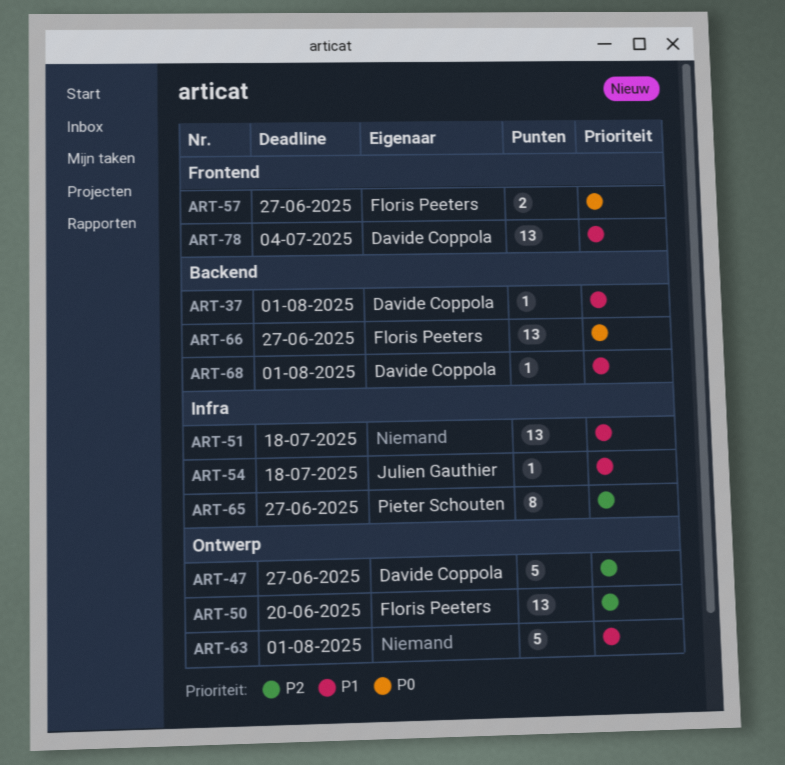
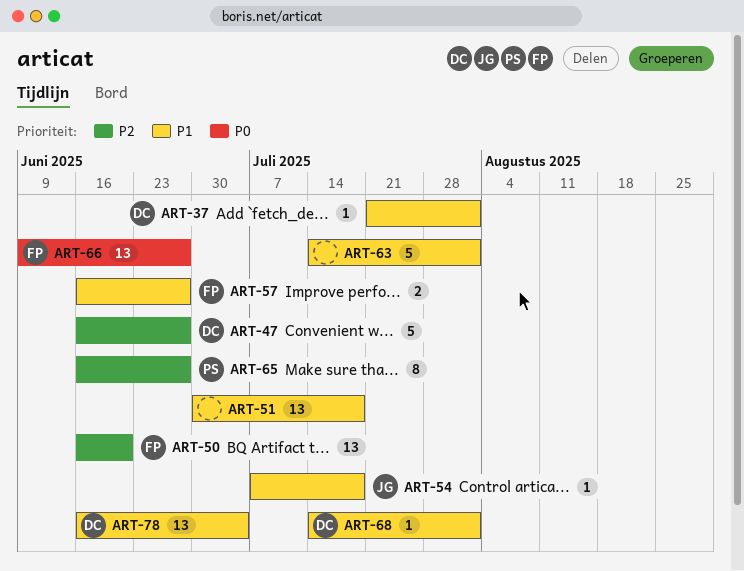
ART-57, priority: P0 -> P1

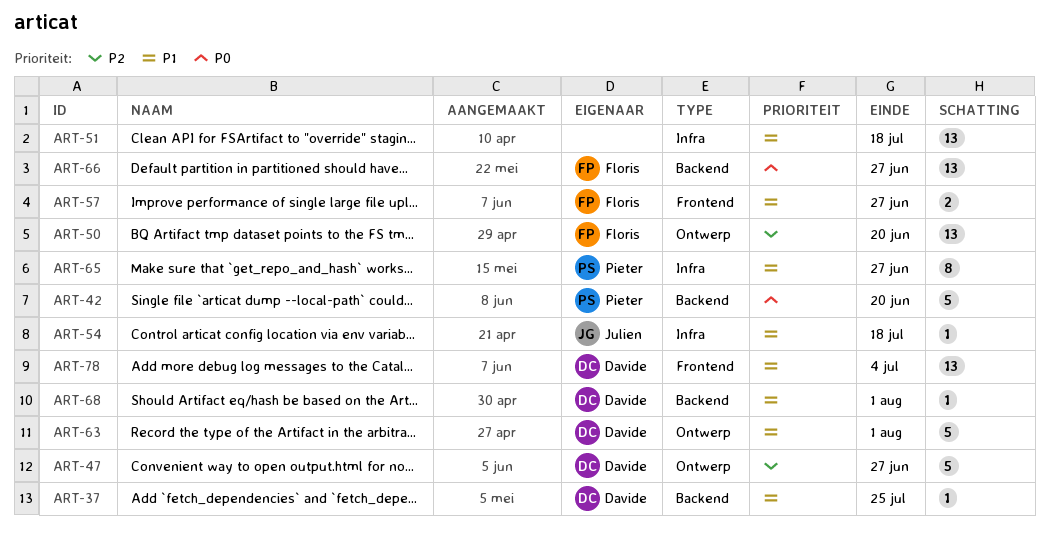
ART-37, due: Aug 1 -> Jul 25
ART-42: none -> present
ART-63, owner: none -> Davide
ART-65, priority: P2 -> P1

